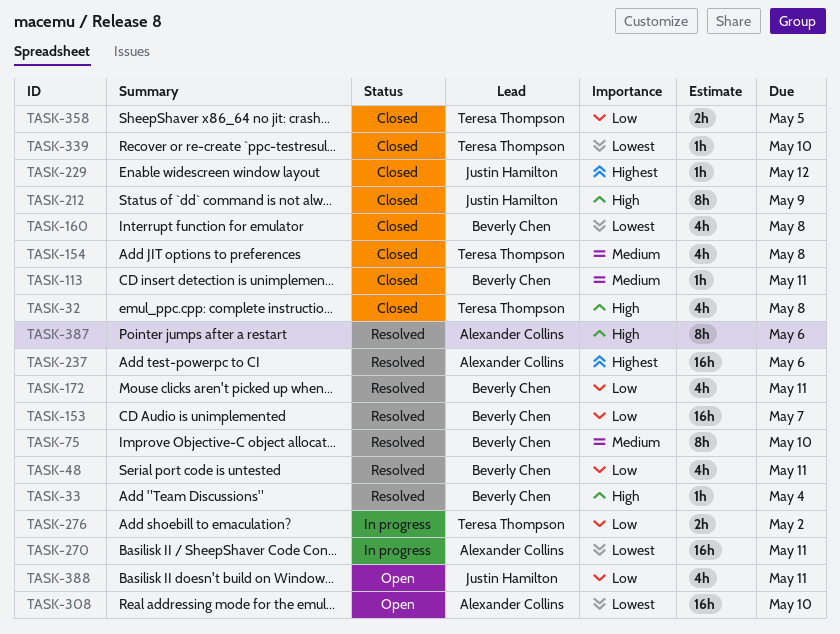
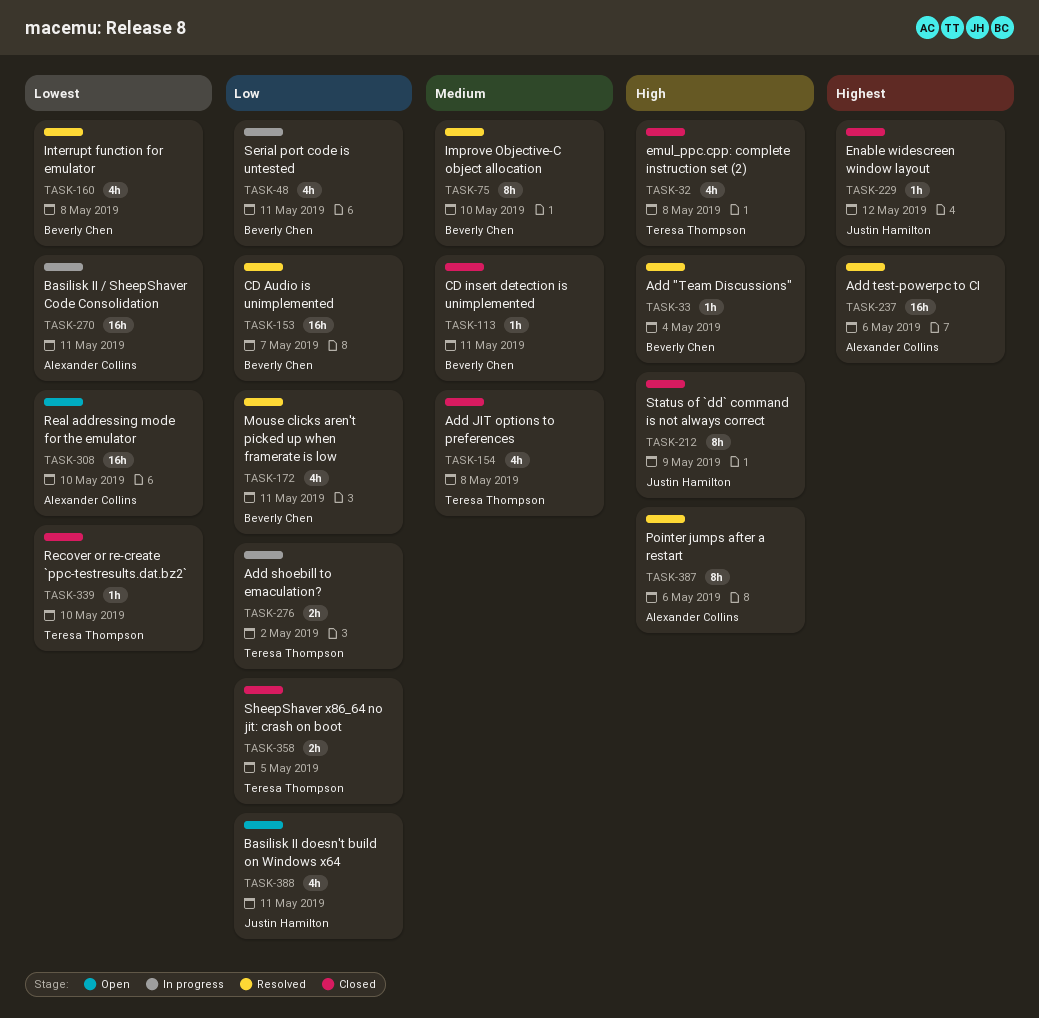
TASK-48, status: Resolved -> In progress
TASK-160, status: Closed -> Resolved

